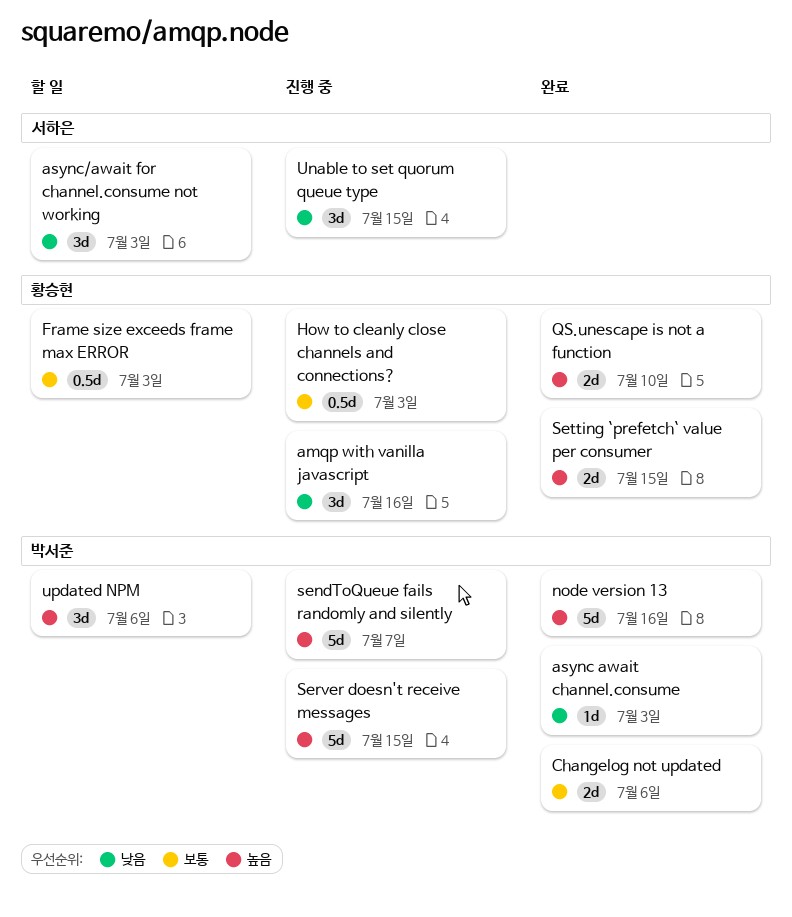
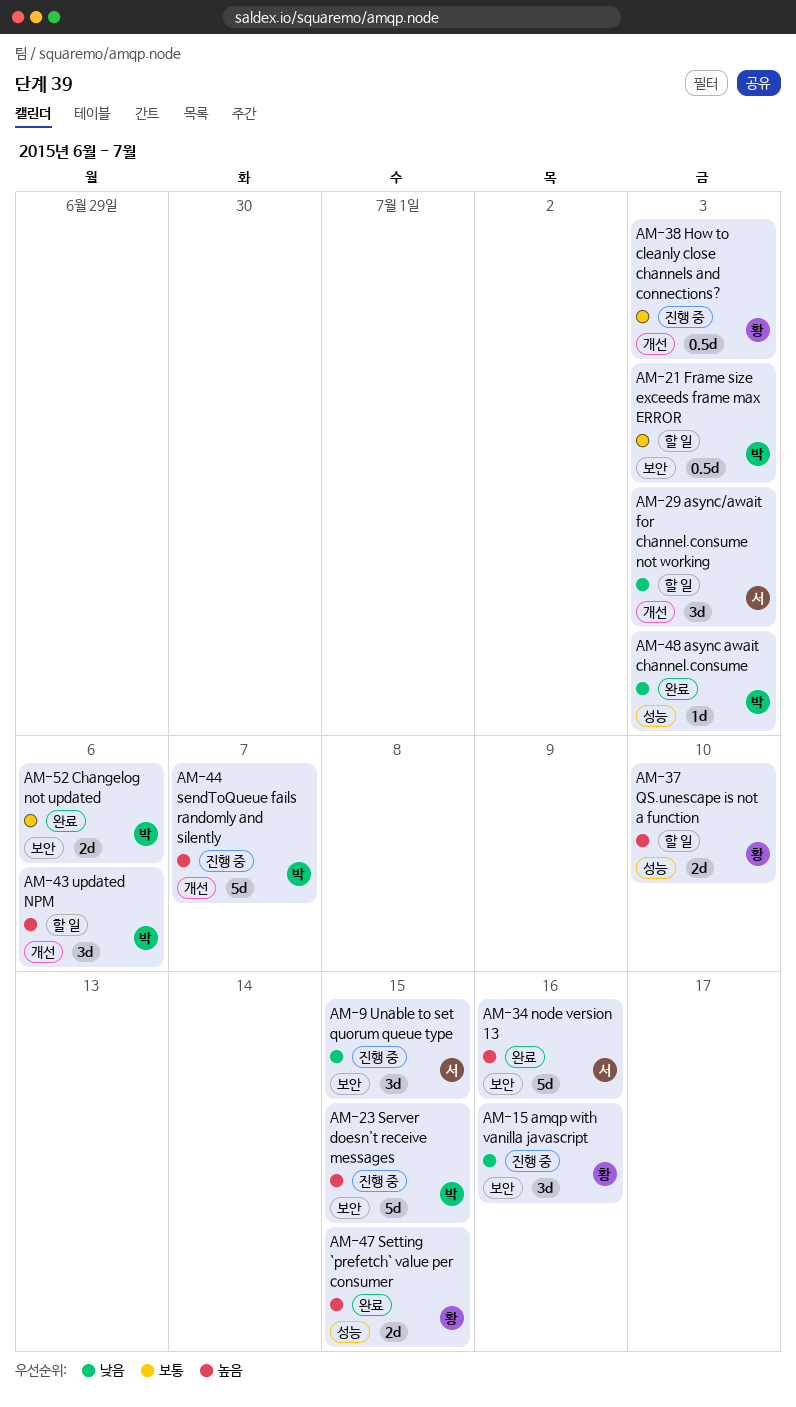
Frame size exceeds frame max ERROR, owner: 황승현 -> 박서준
node version 13, owner: 박서준 -> 서하은
QS.unescape is not a function, status: 완료 -> 할 일

